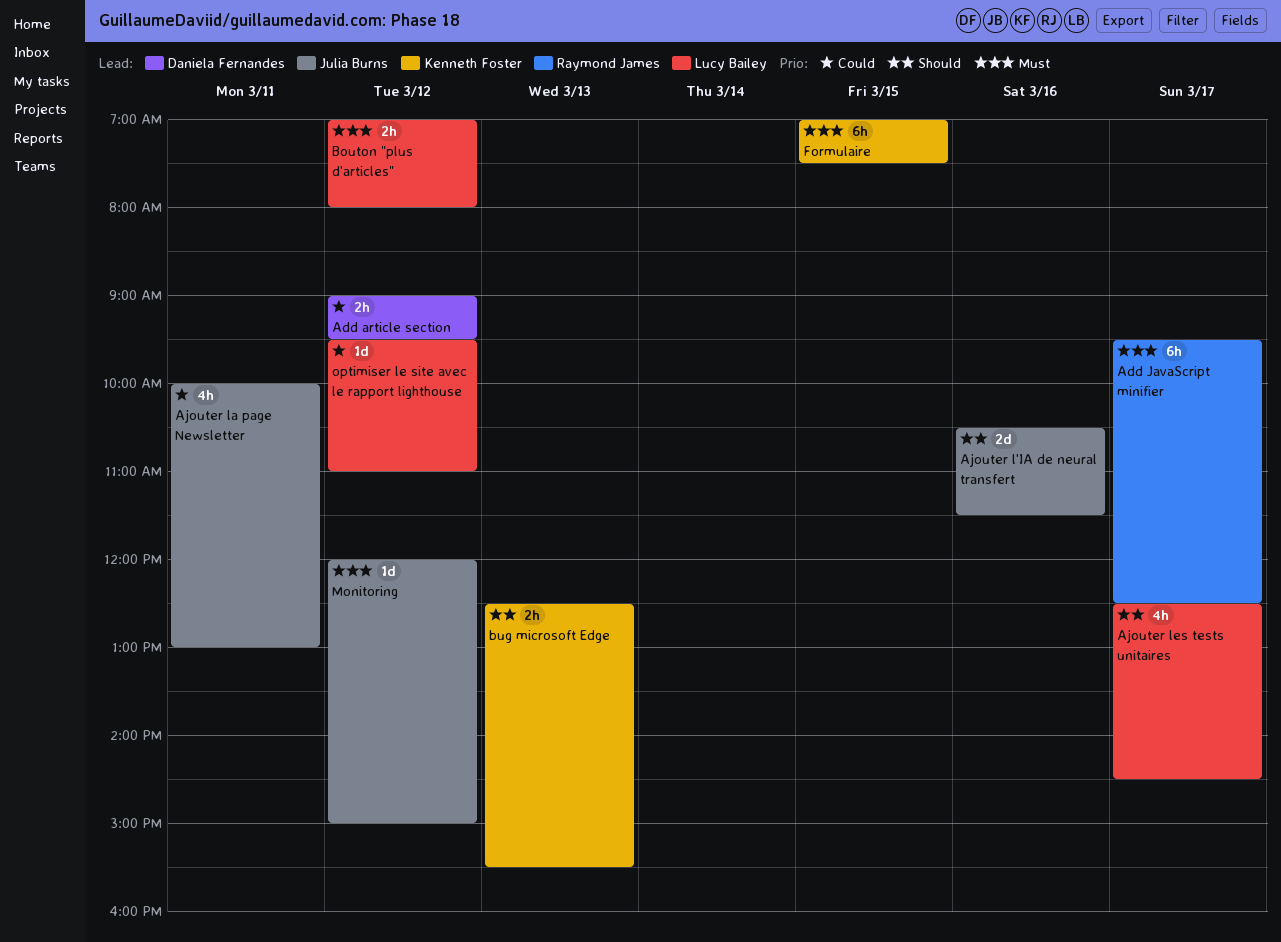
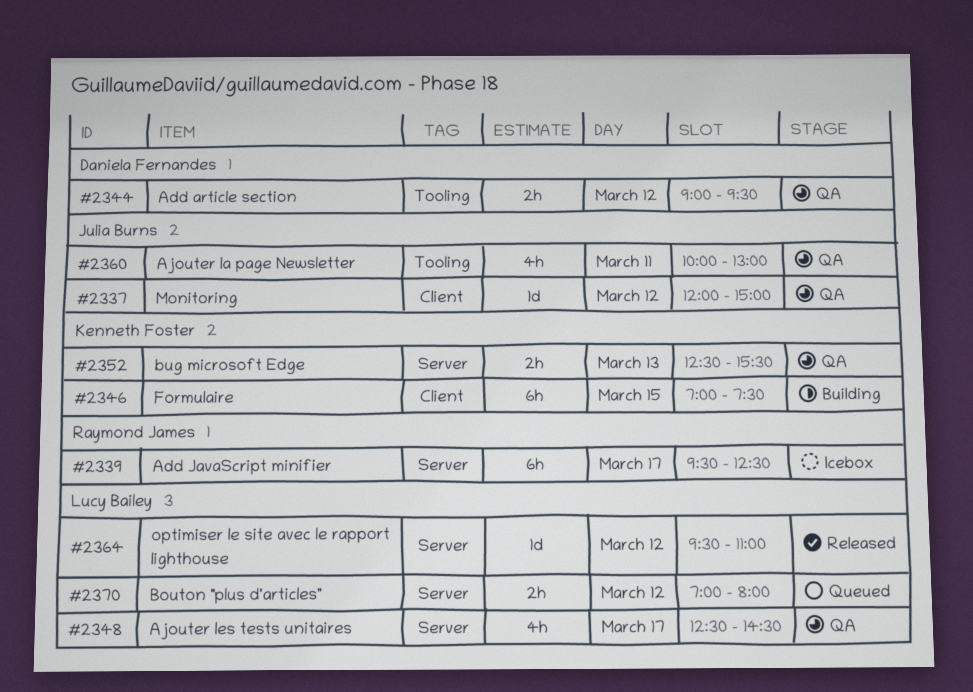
Ajouter l'IA de neural transfert: present -> none

